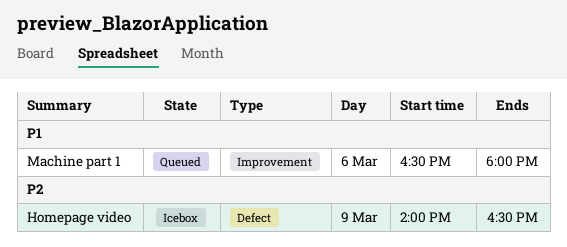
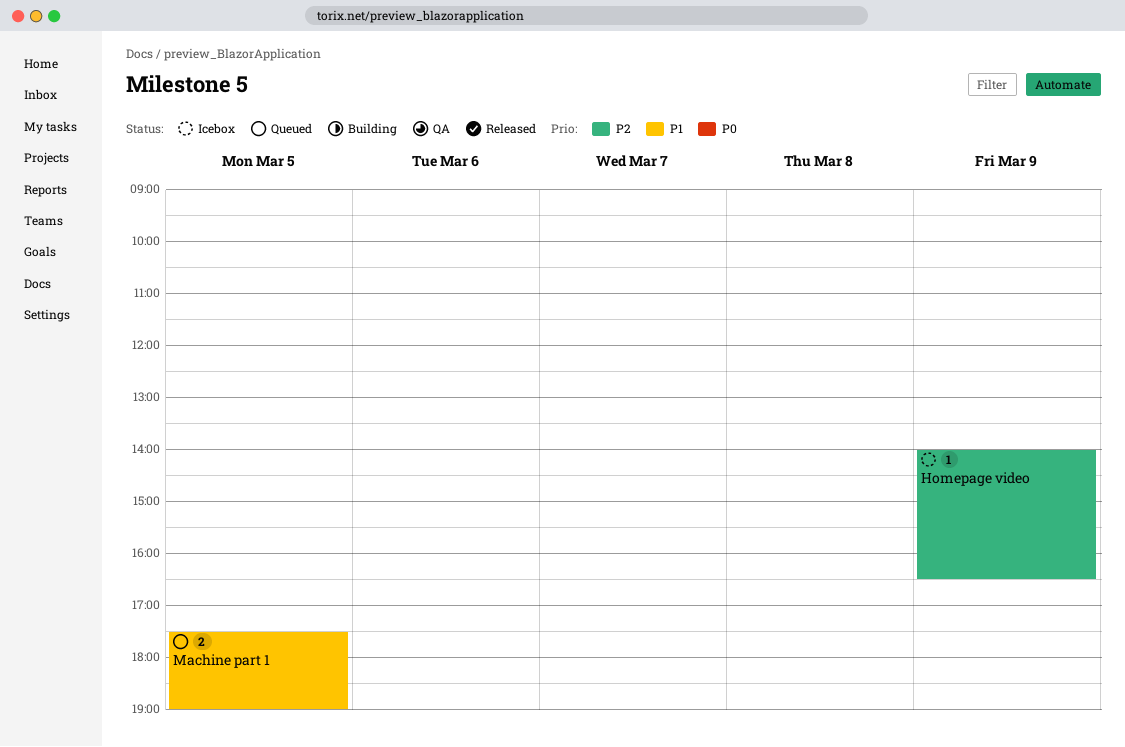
Machine part 1, day: Mar 6 -> Mar 5
Machine part 1, begins: 16:30 -> 17:30
Machine part 1, ends: 18:00 -> 19:00

